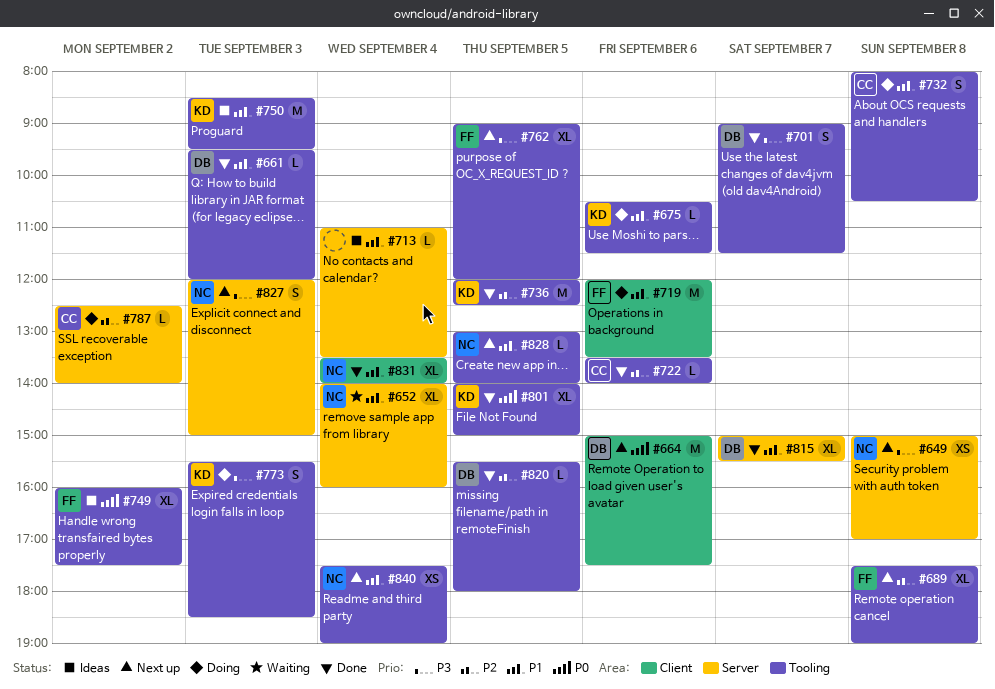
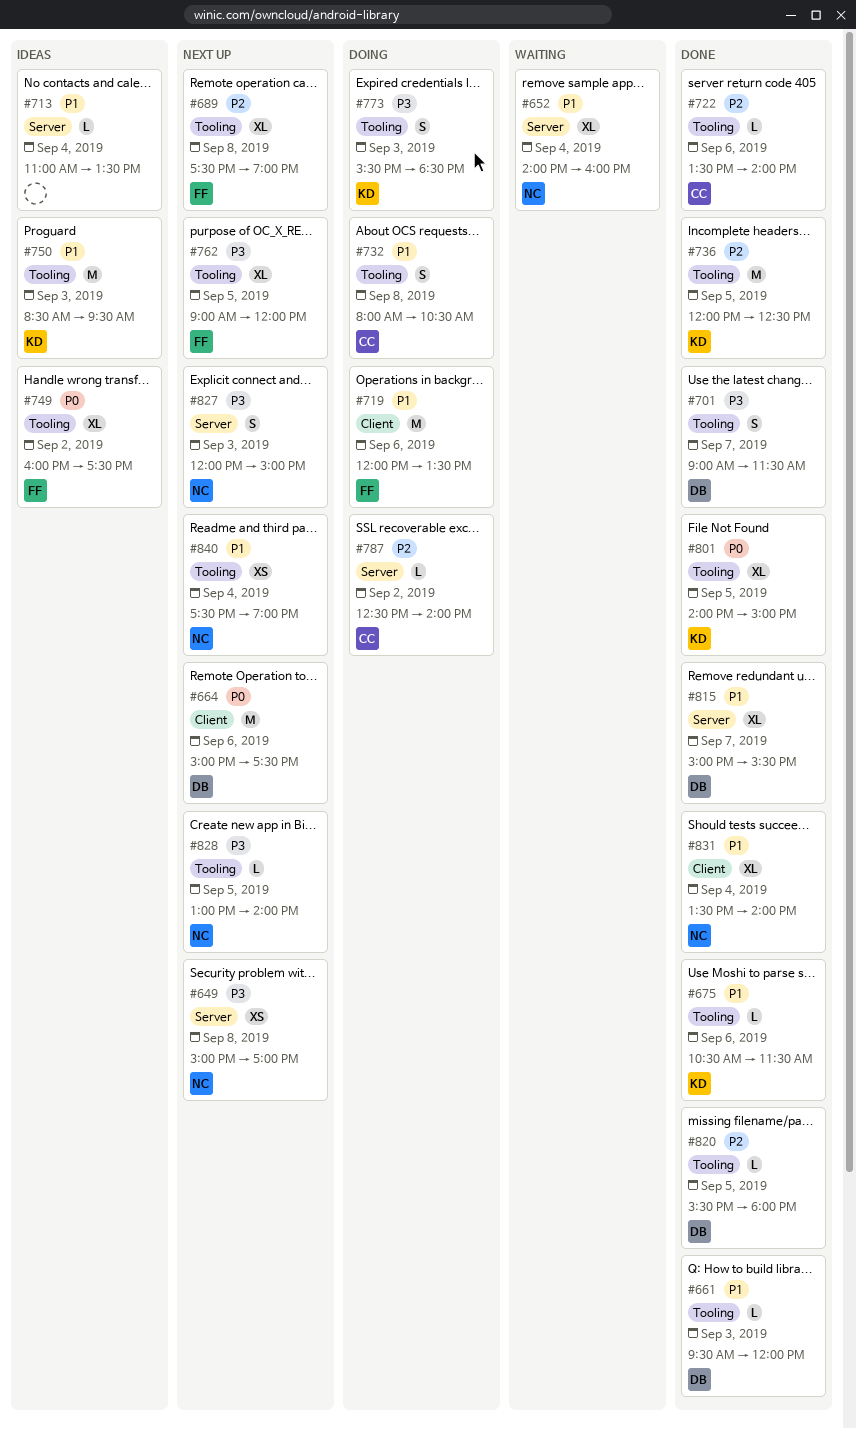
#675, status: Doing -> Done
#828, priority: P1 -> P3

